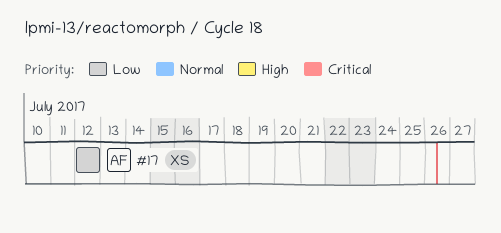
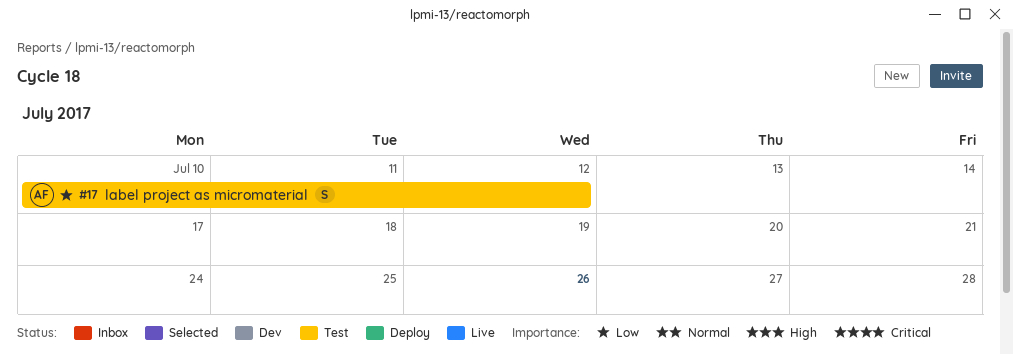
#17, estimate: XS -> S
#17, start: Jul 12 -> Jul 10

